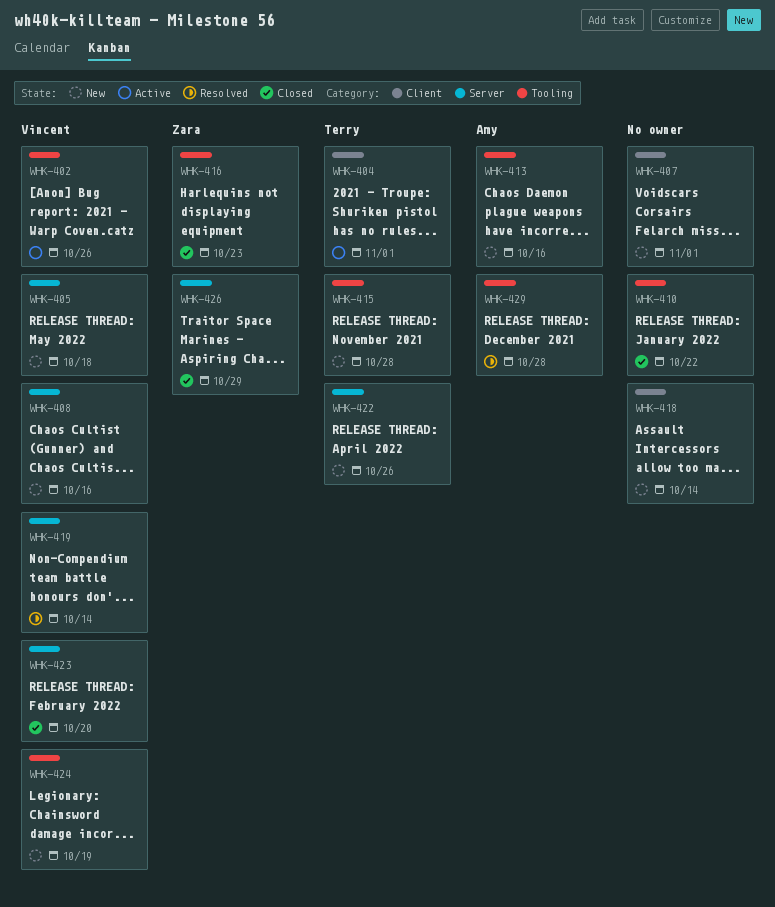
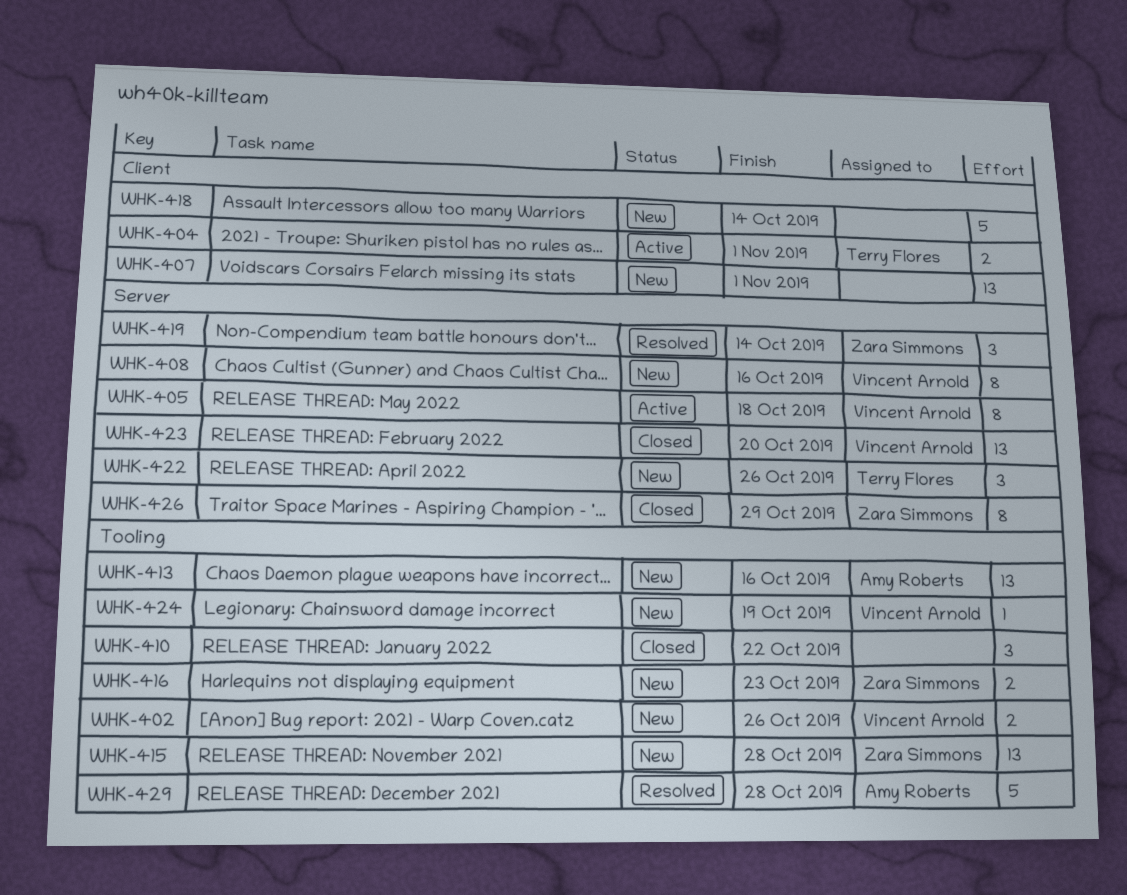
WHK-402, status: Active -> New
WHK-405, status: New -> Active
WHK-415, owner: Terry Flores -> Zara Simmons
WHK-416, status: Closed -> New
WHK-419, owner: Vincent Arnold -> Zara Simmons

